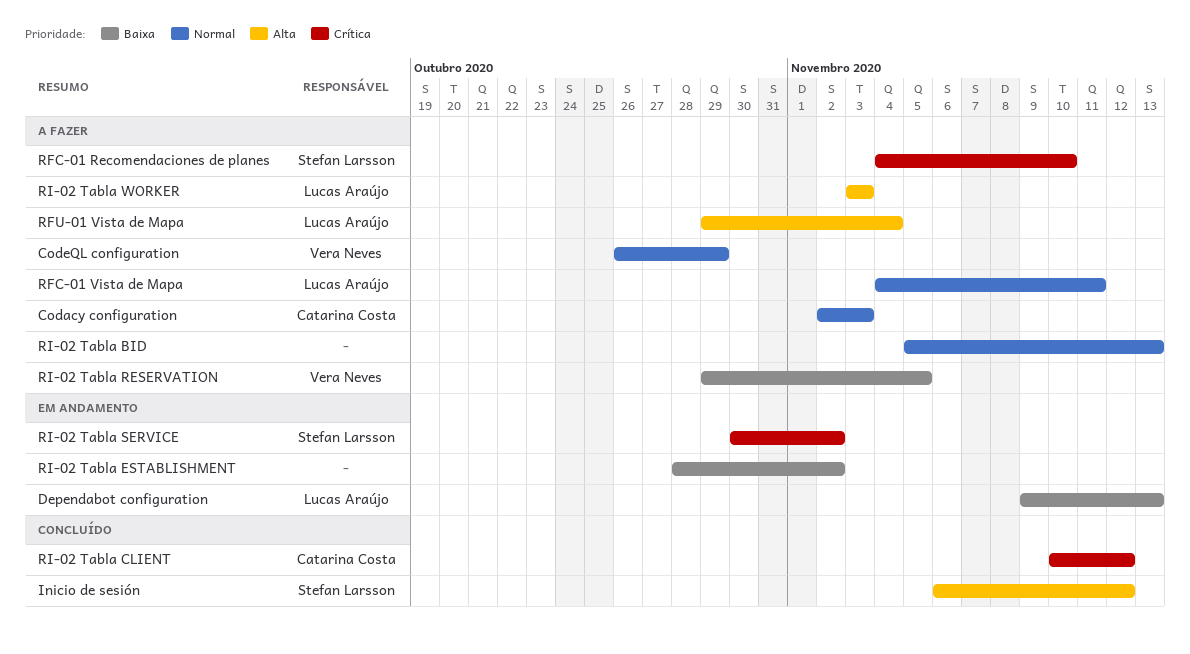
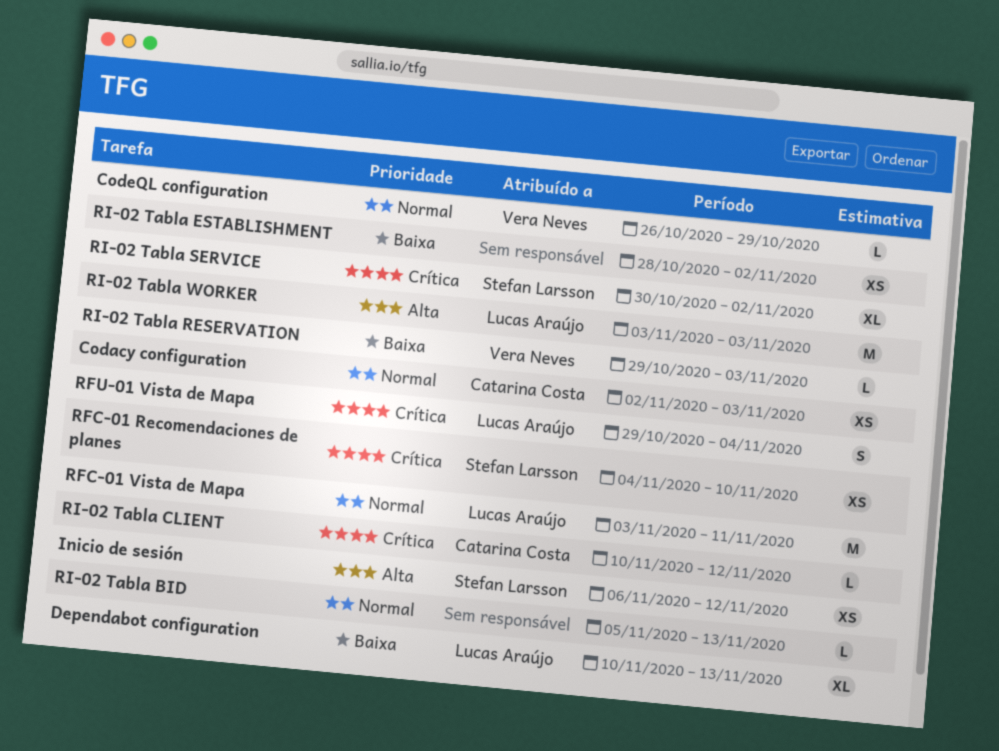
Dependabot configuration, start: Nov 9 -> Nov 10
RFC-01 Vista de Mapa, start: Nov 4 -> Nov 3
RFU-01 Vista de Mapa, priority: Alta -> Crítica
RI-02 Tabla RESERVATION, due: Nov 5 -> Nov 3

